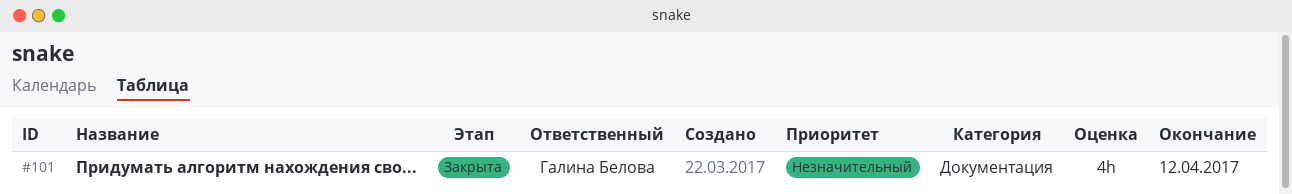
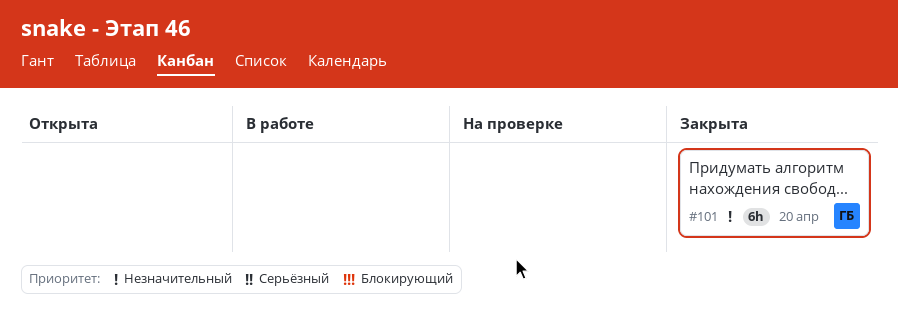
#101, estimate: 4h -> 6h
#101, due: Apr 12 -> Apr 20

